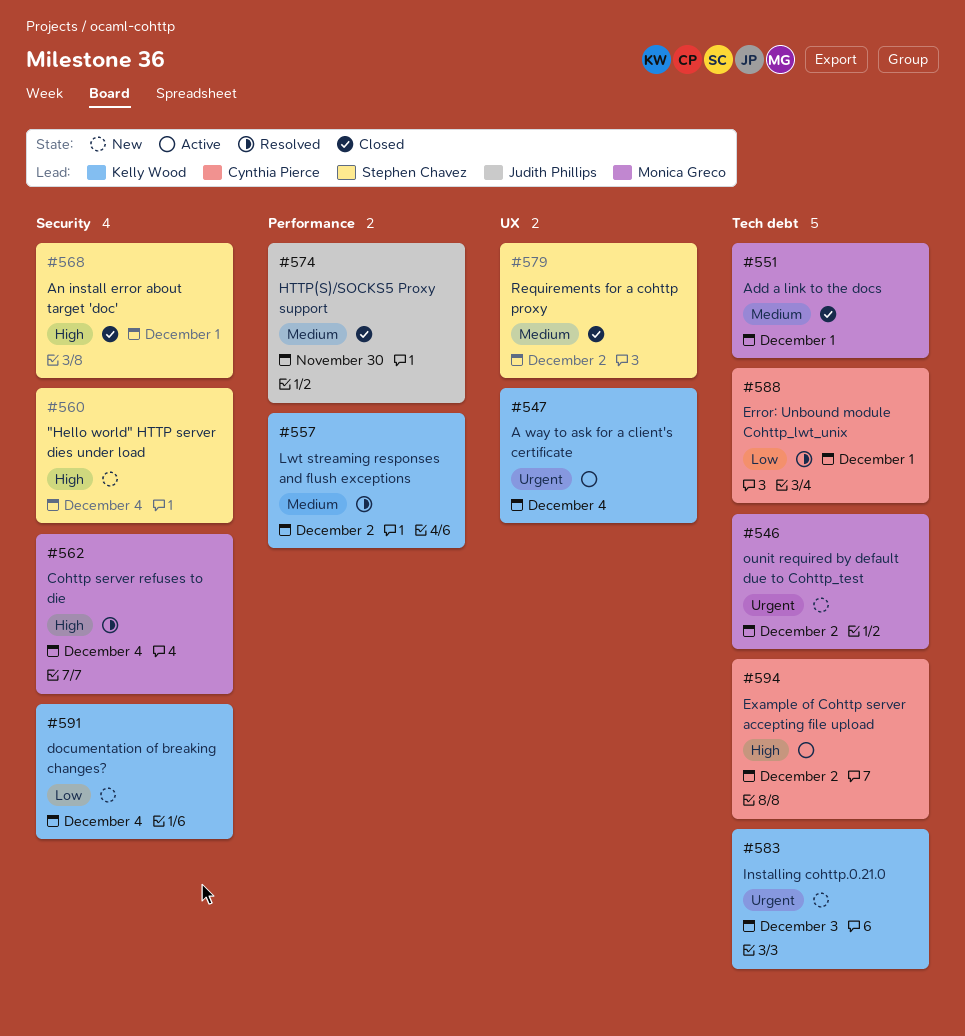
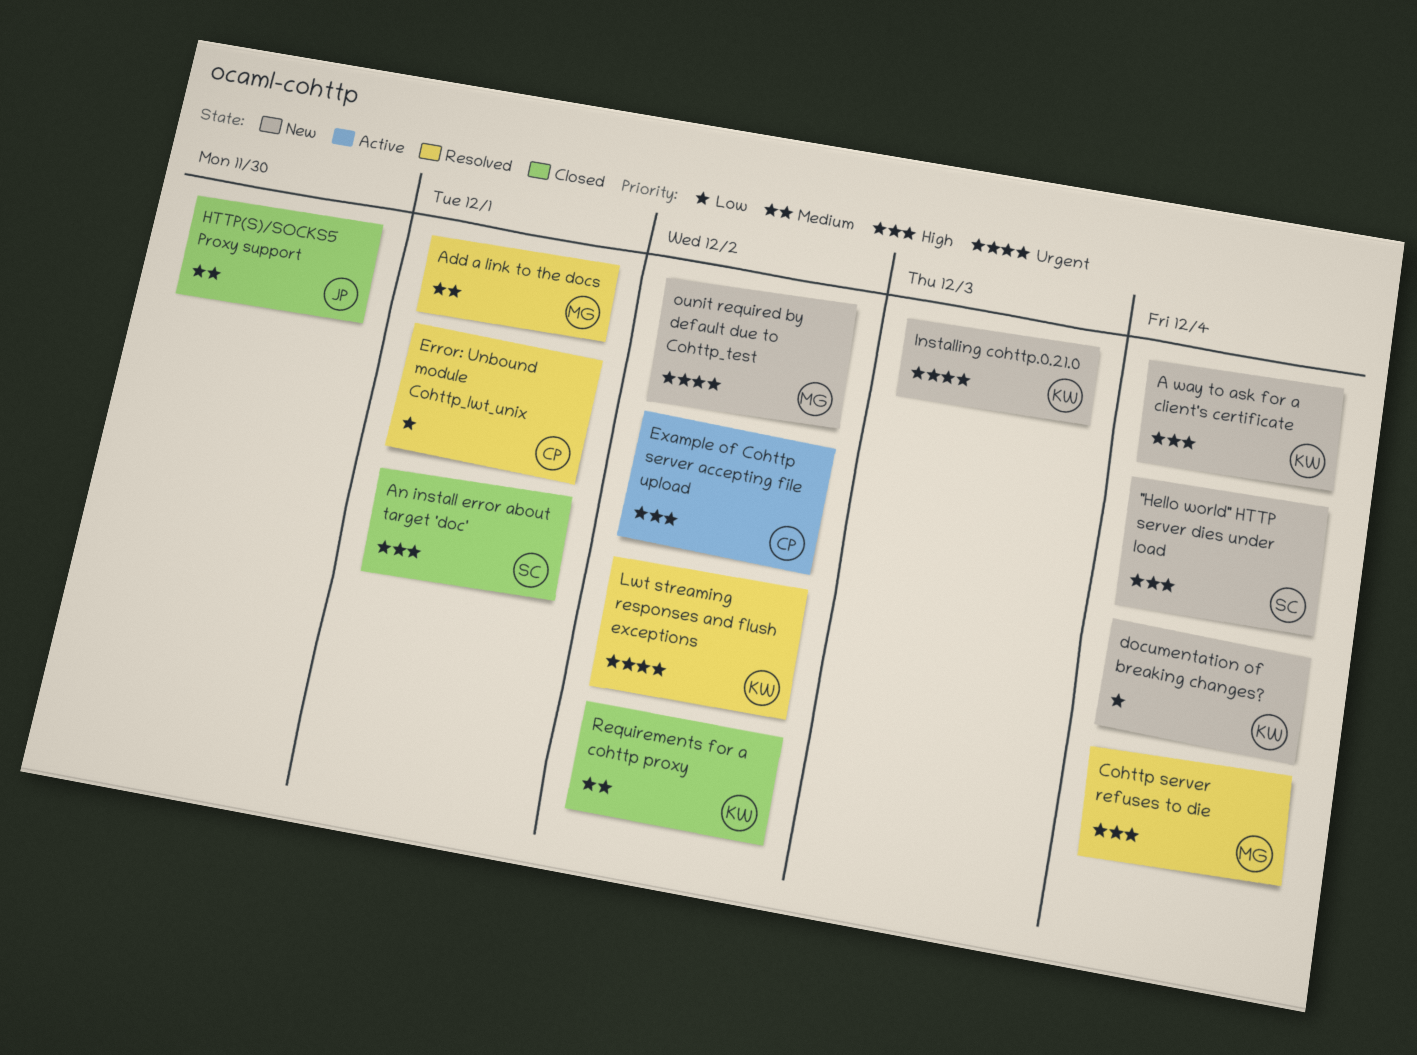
A way to ask for a client's certificate, status: Active -> New
A way to ask for a client's certificate, priority: Urgent -> High
Add a link to the docs, status: Closed -> Resolved
Lwt streaming responses and flush exceptions, priority: Medium -> Urgent
Requirements for a cohttp proxy, owner: Stephen Chavez -> Kelly Wood

